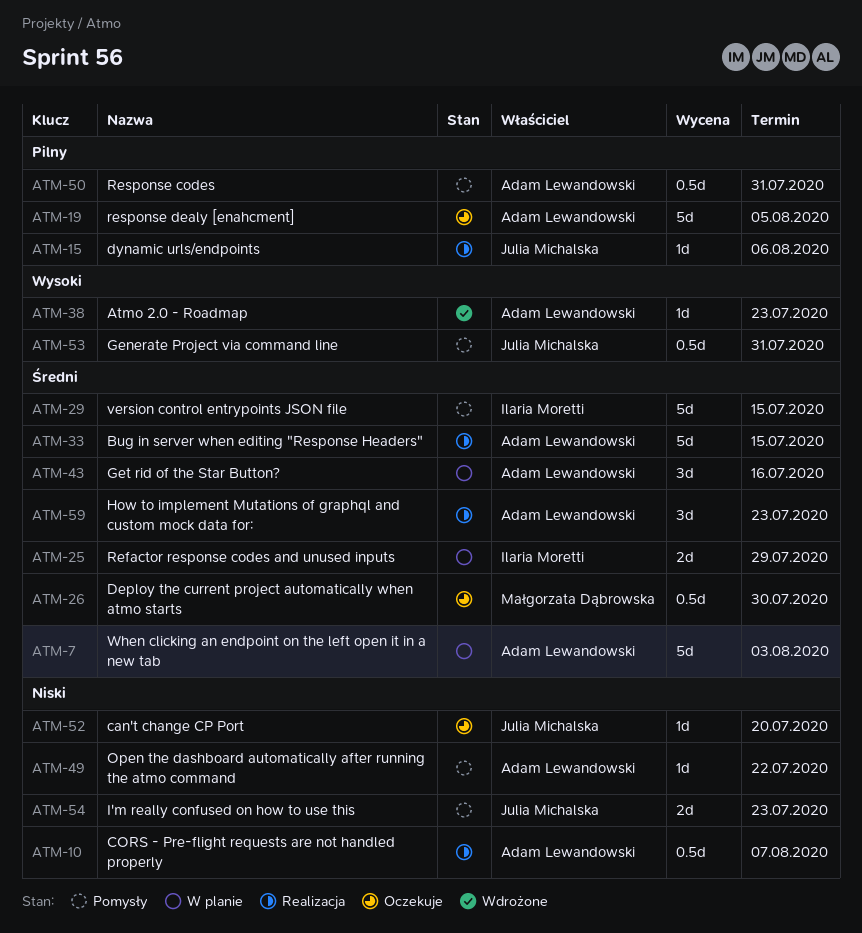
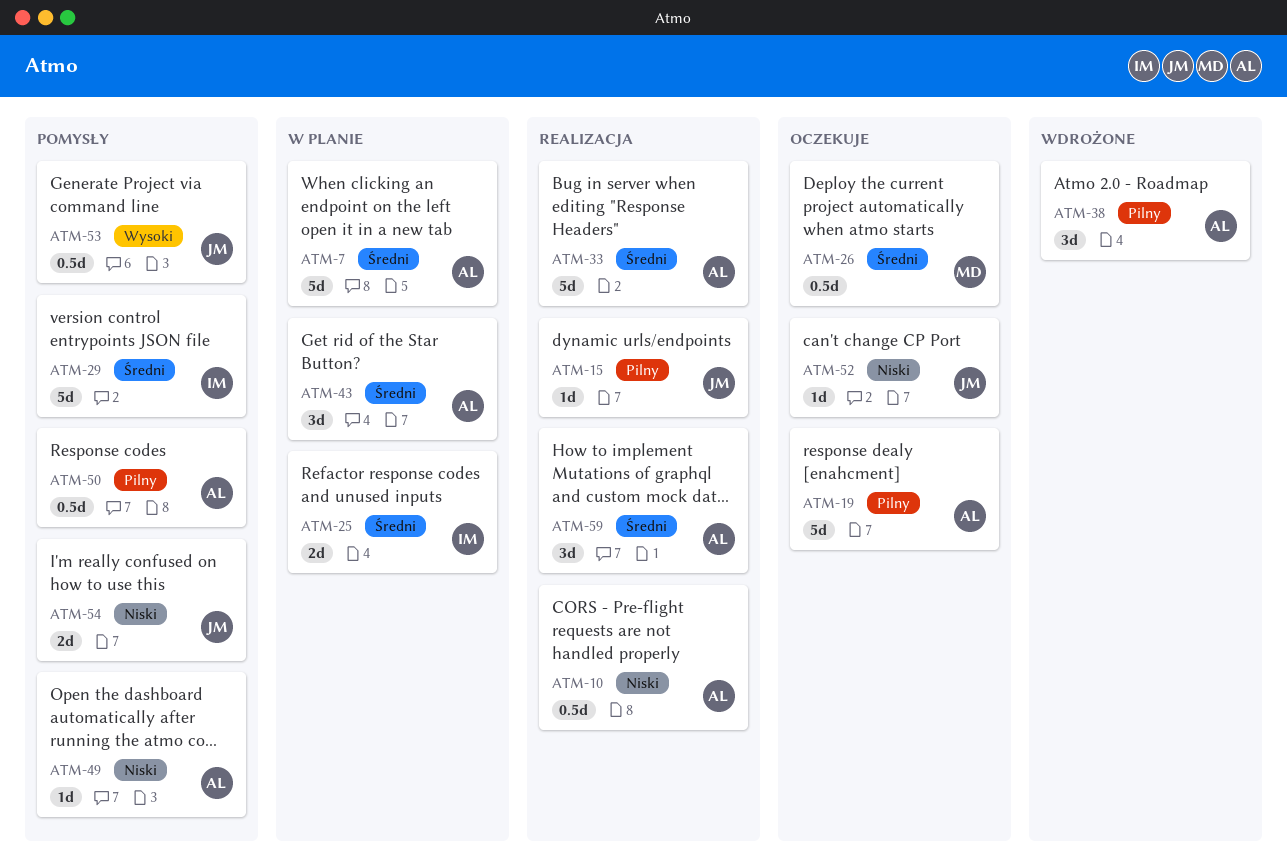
ATM-38, priority: Wysoki -> Pilny
ATM-38, estimate: 1d -> 3d

